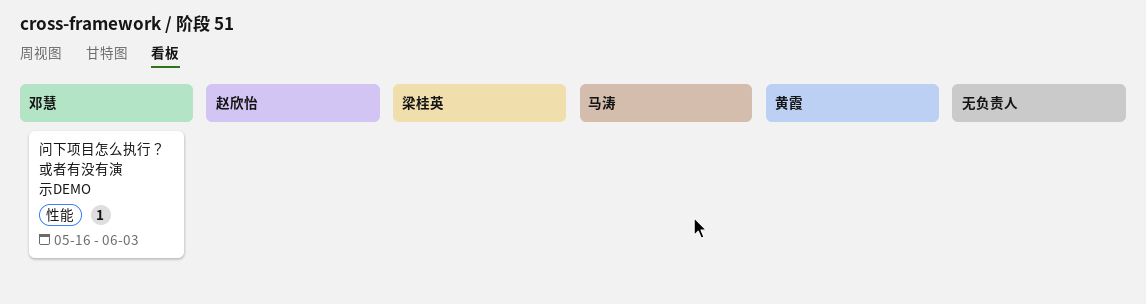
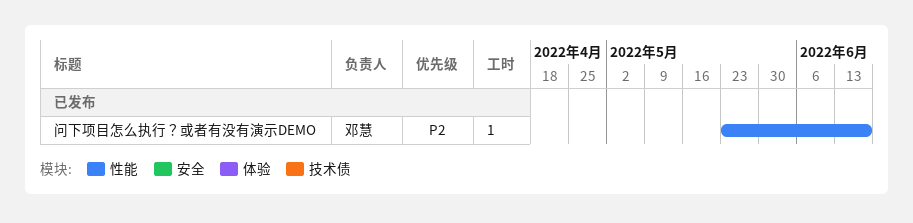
问下项目怎么执行？或者有没有演示DEMO, start: May 16 -> May 23
问下项目怎么执行？或者有没有演示DEMO, due: Jun 3 -> Jun 17

